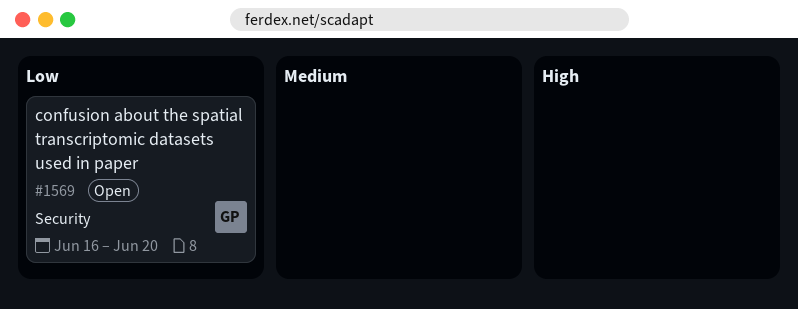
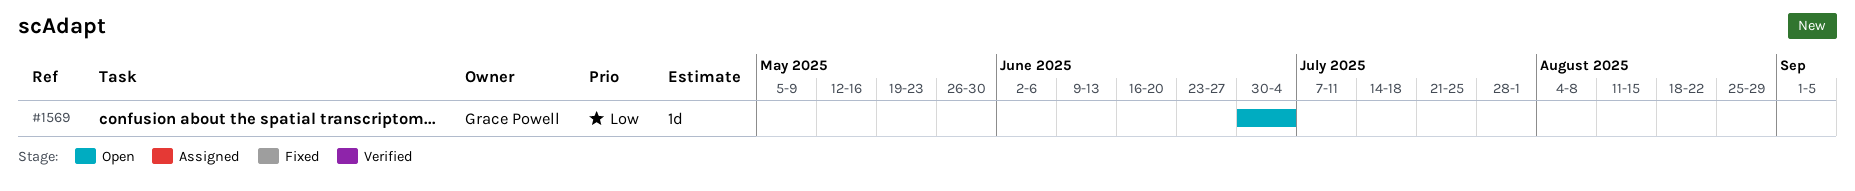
#1569, start: Jun 16 -> Jun 30
#1569, due: Jun 20 -> Jul 4

